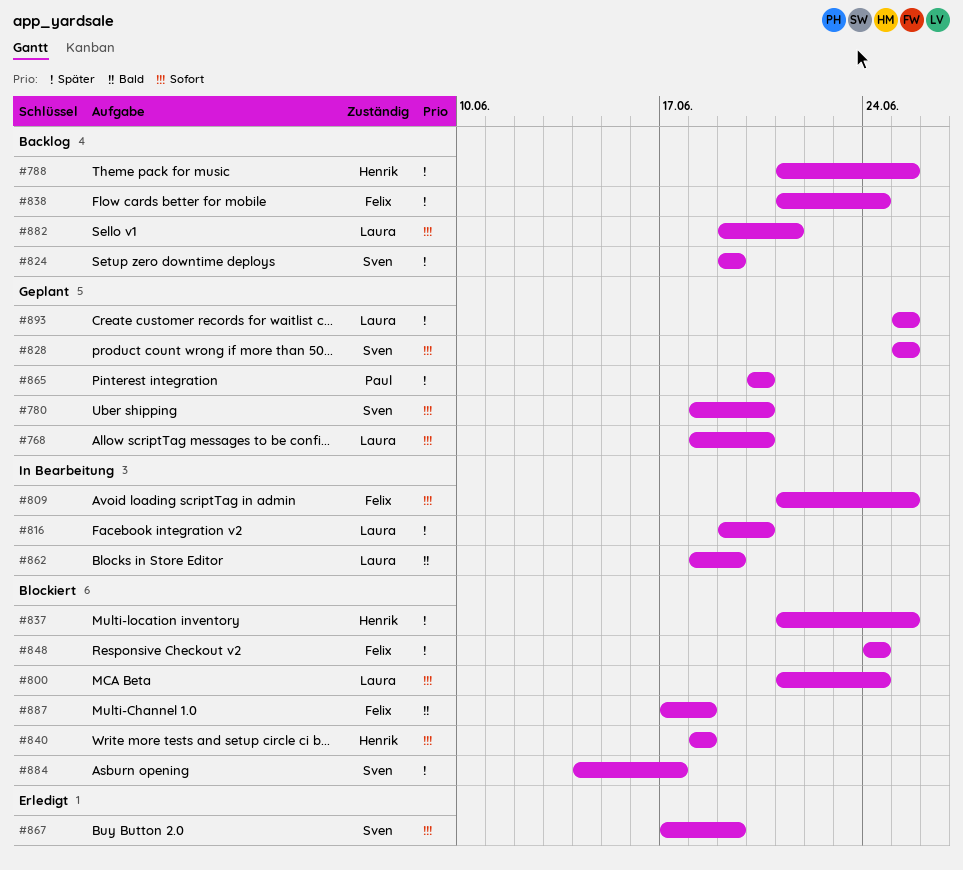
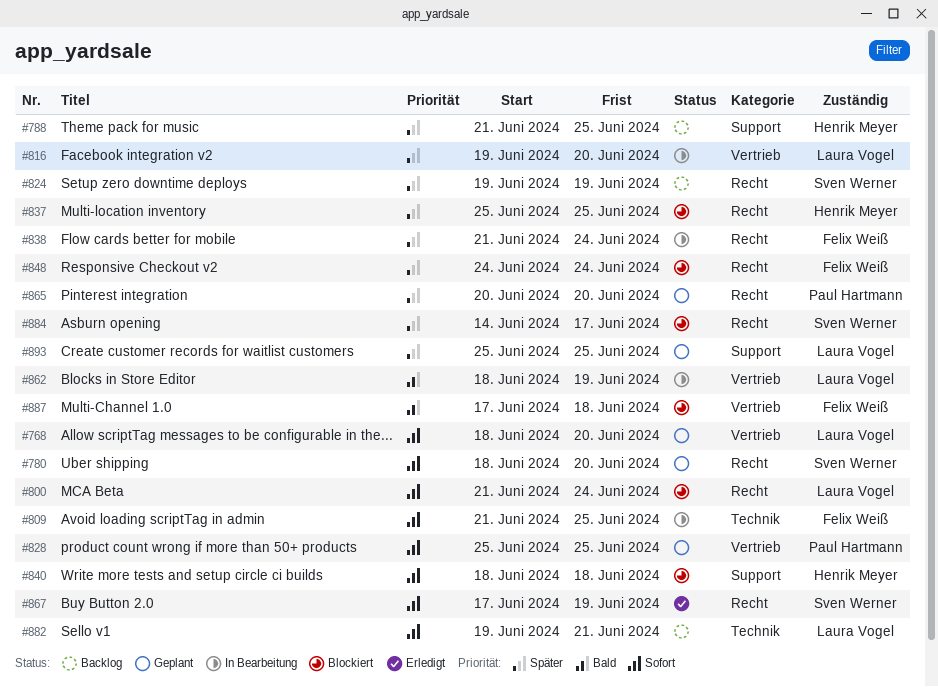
#828, owner: Sven Werner -> Paul Hartmann
#837, start: Jun 21 -> Jun 25
#838, status: Backlog -> In Bearbeitung

